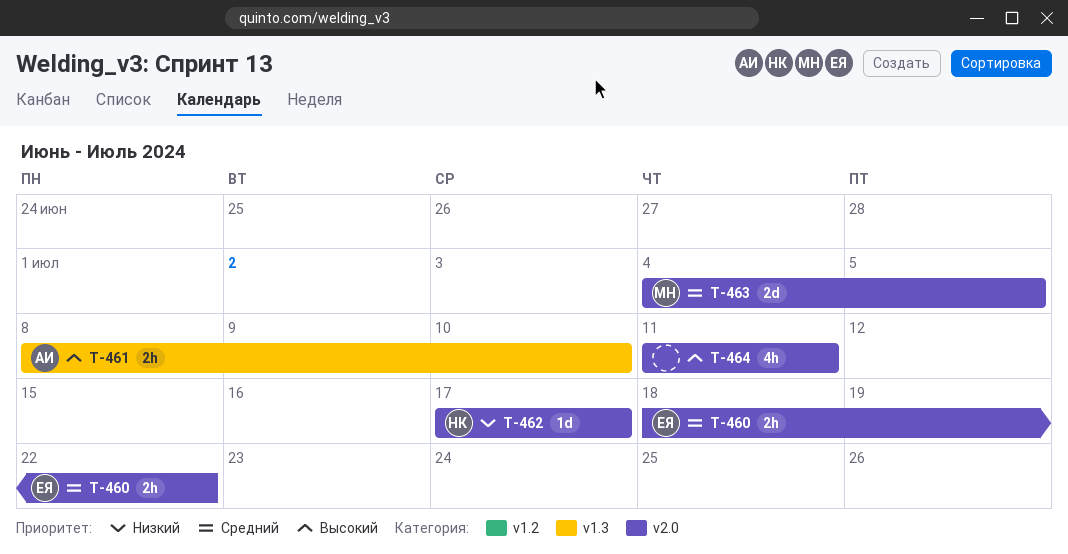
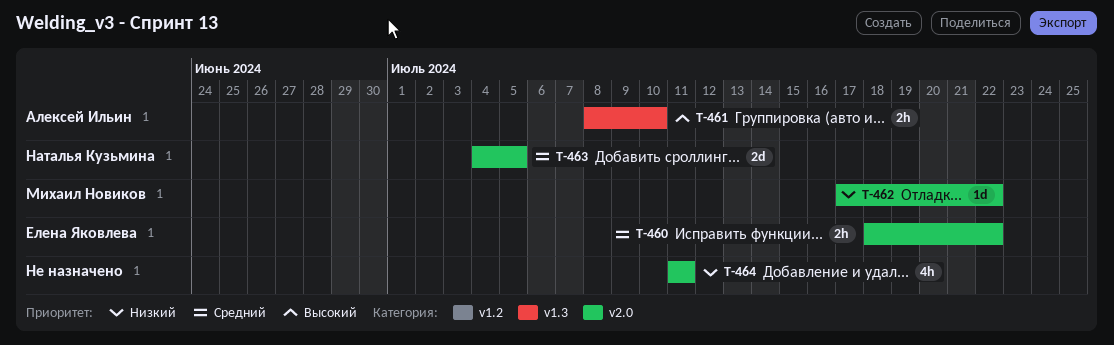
T-462, owner: Наталья Кузьмина -> Михаил Новиков
T-462, due: Jul 17 -> Jul 22
T-463, owner: Михаил Новиков -> Наталья Кузьмина
T-464, priority: Высокий -> Низкий

